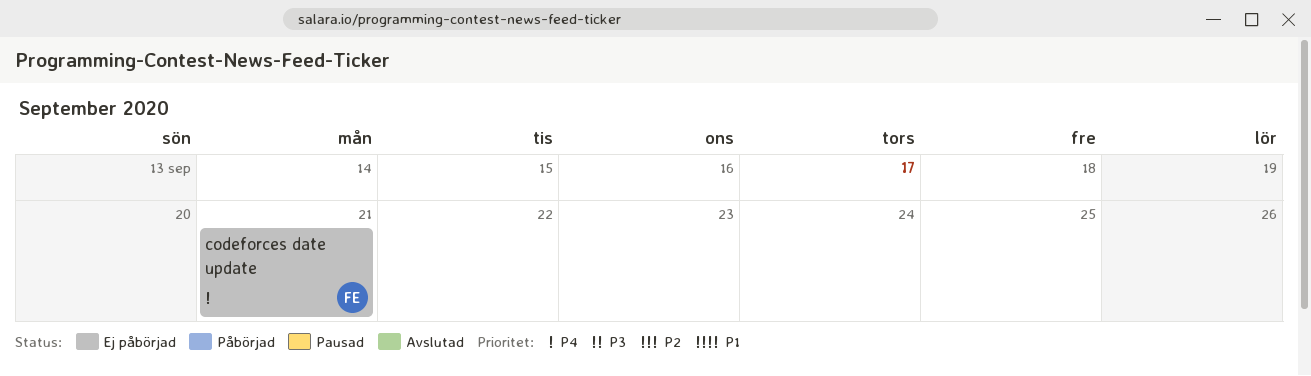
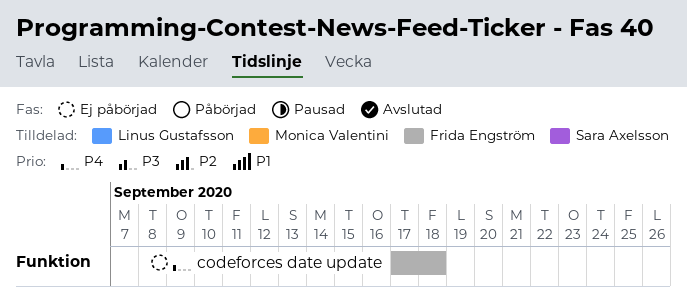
codeforces date update, due: Sep 21 -> Sep 18

